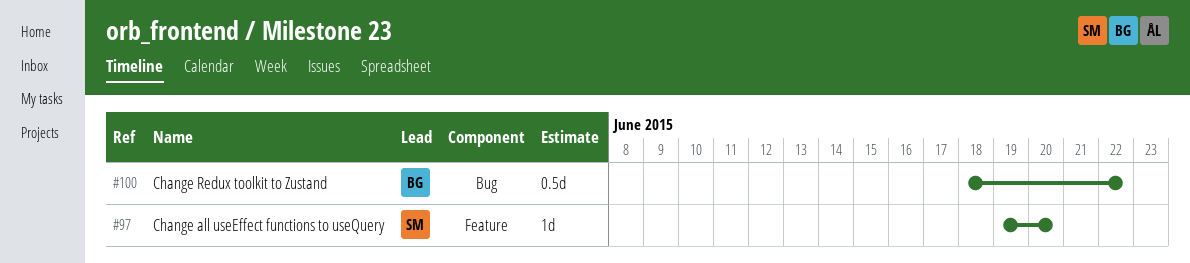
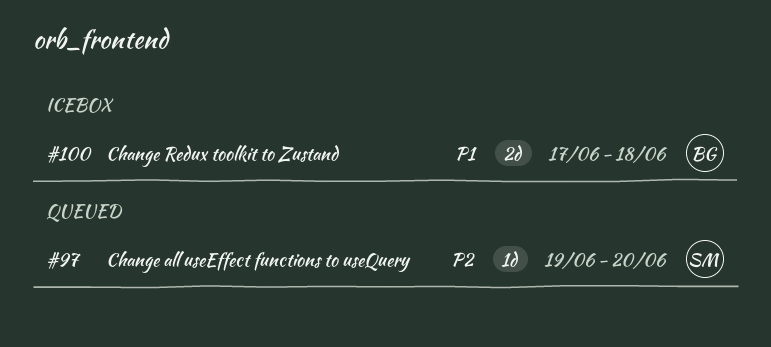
#100, estimate: 0.5d -> 2d
#100, start: Jun 18 -> Jun 17
#100, due: Jun 22 -> Jun 18

